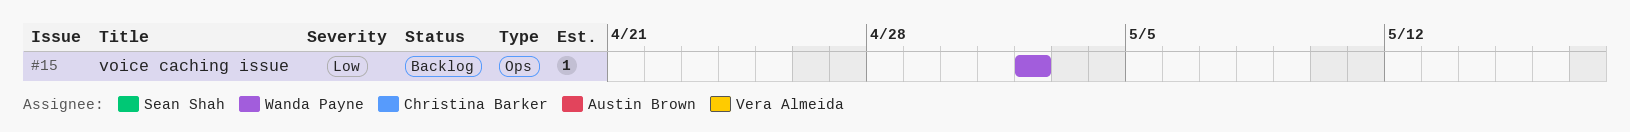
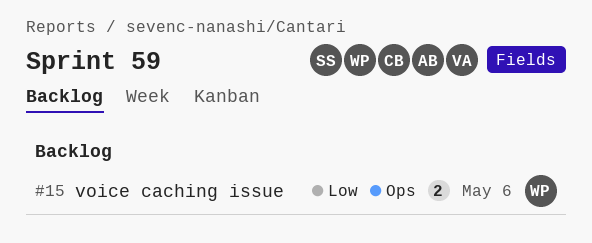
#15, estimate: 1 -> 2
#15, due: May 2 -> May 6

